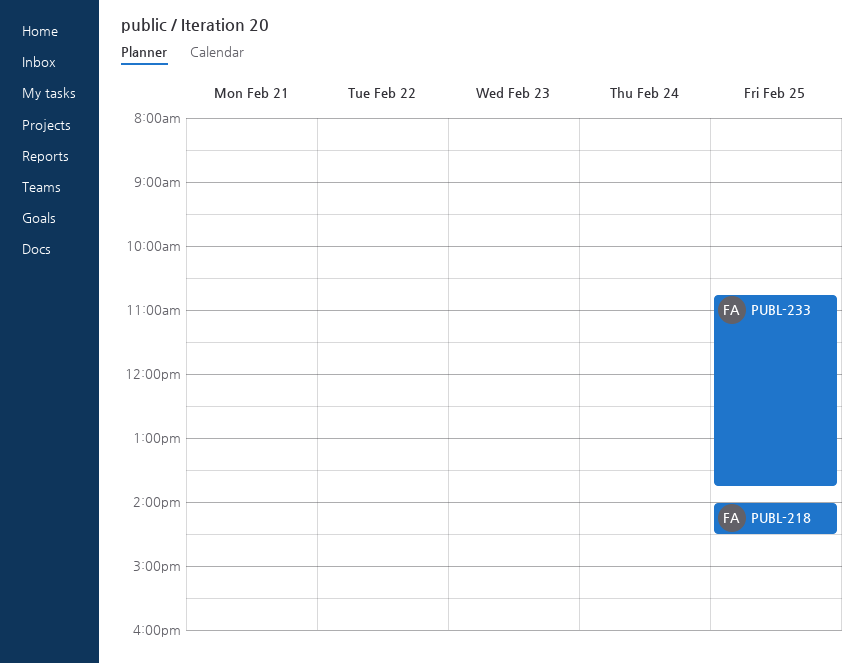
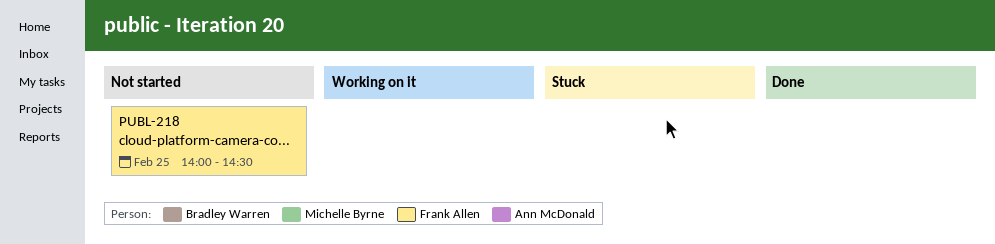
PUBL-233: present -> none

